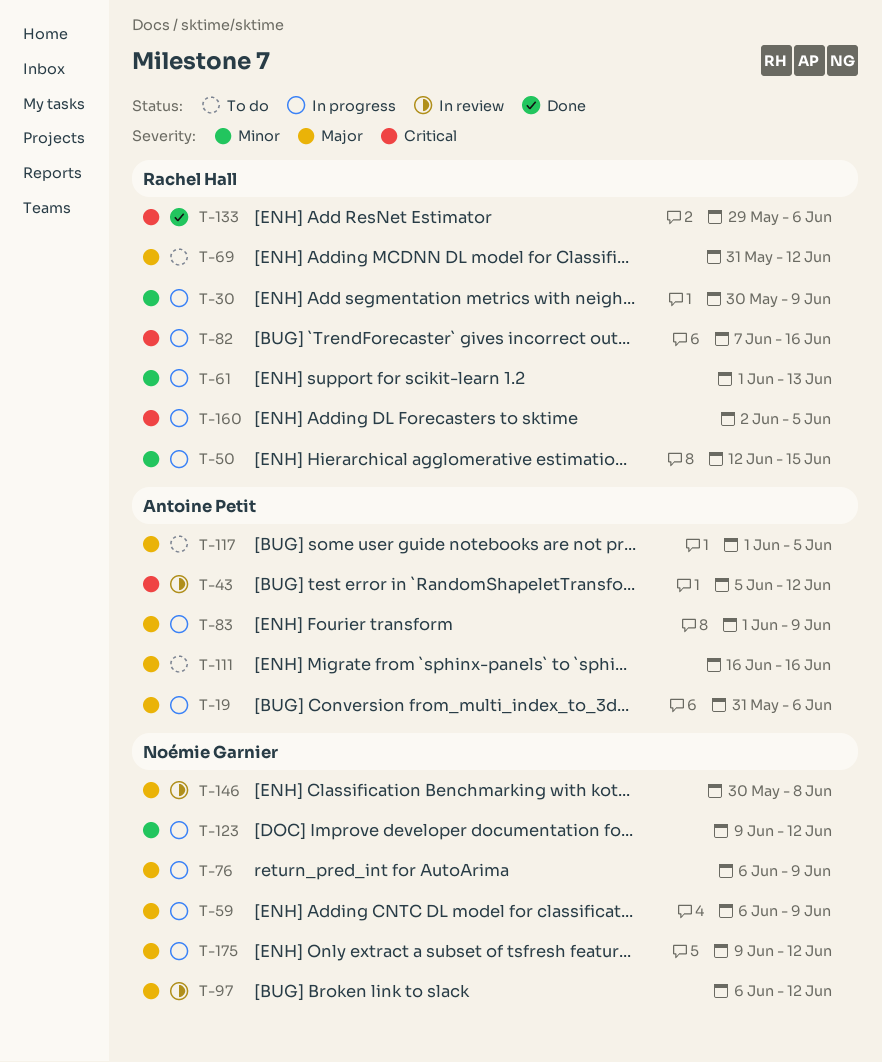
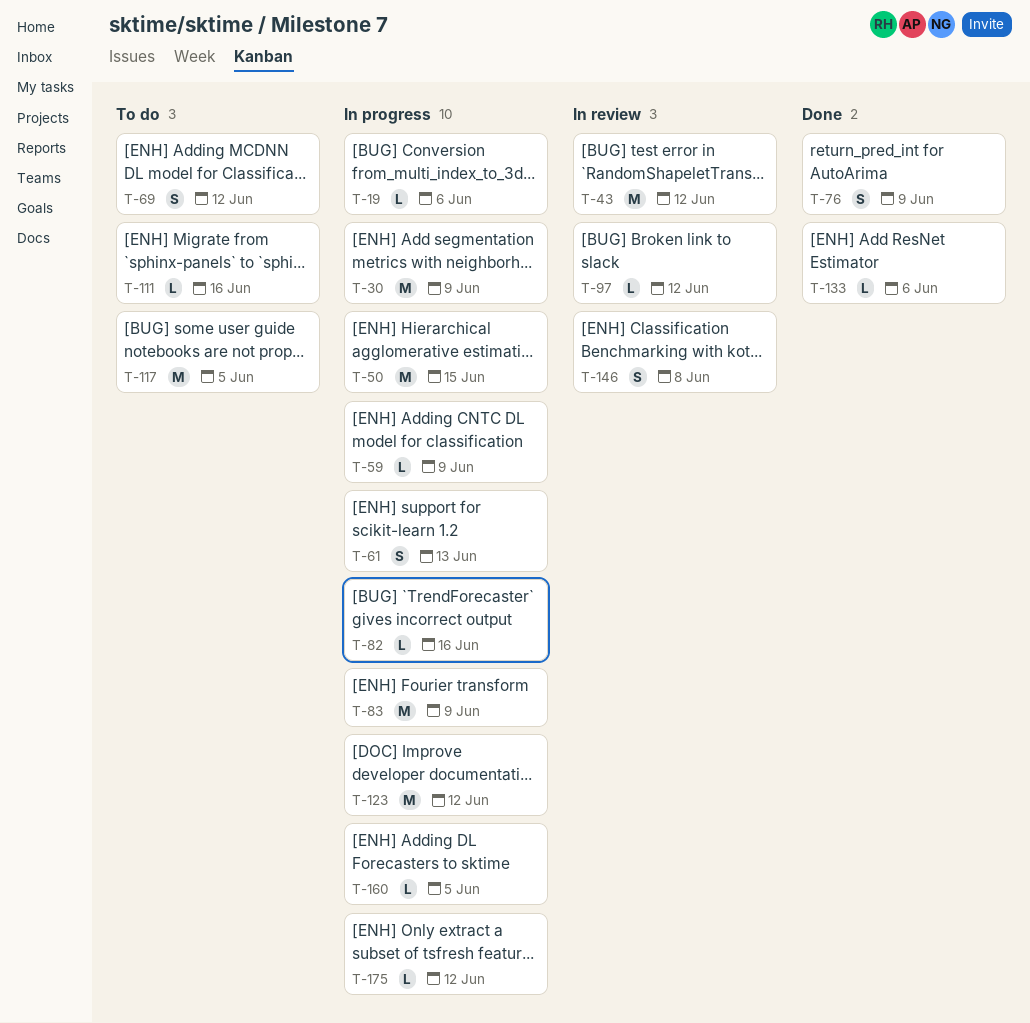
T-76, status: In progress -> Done

